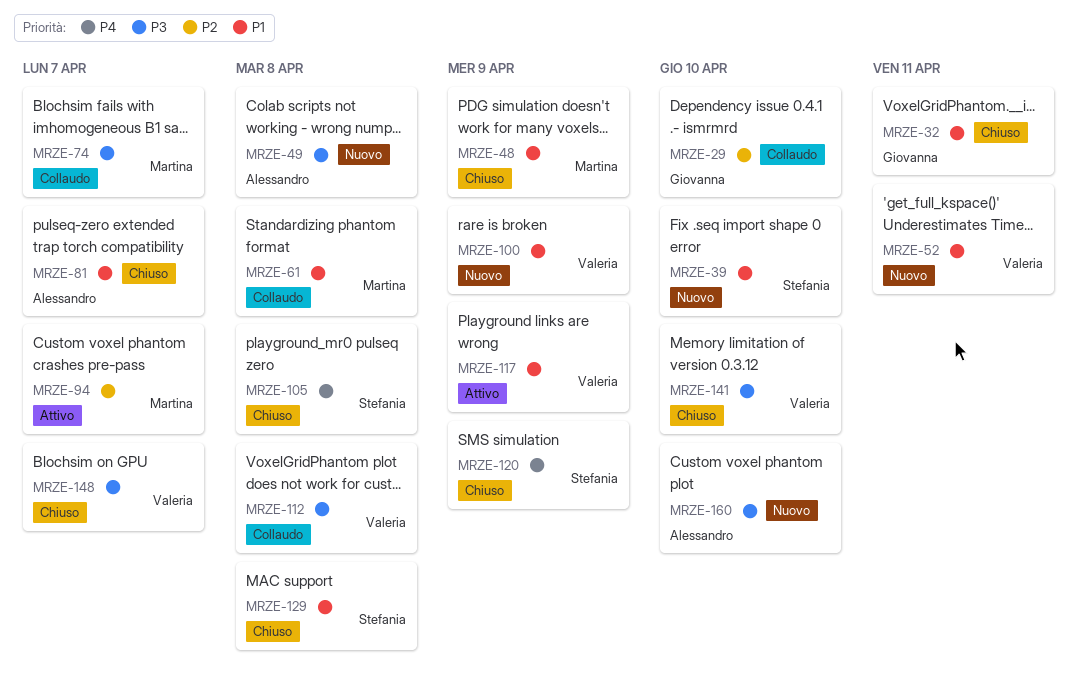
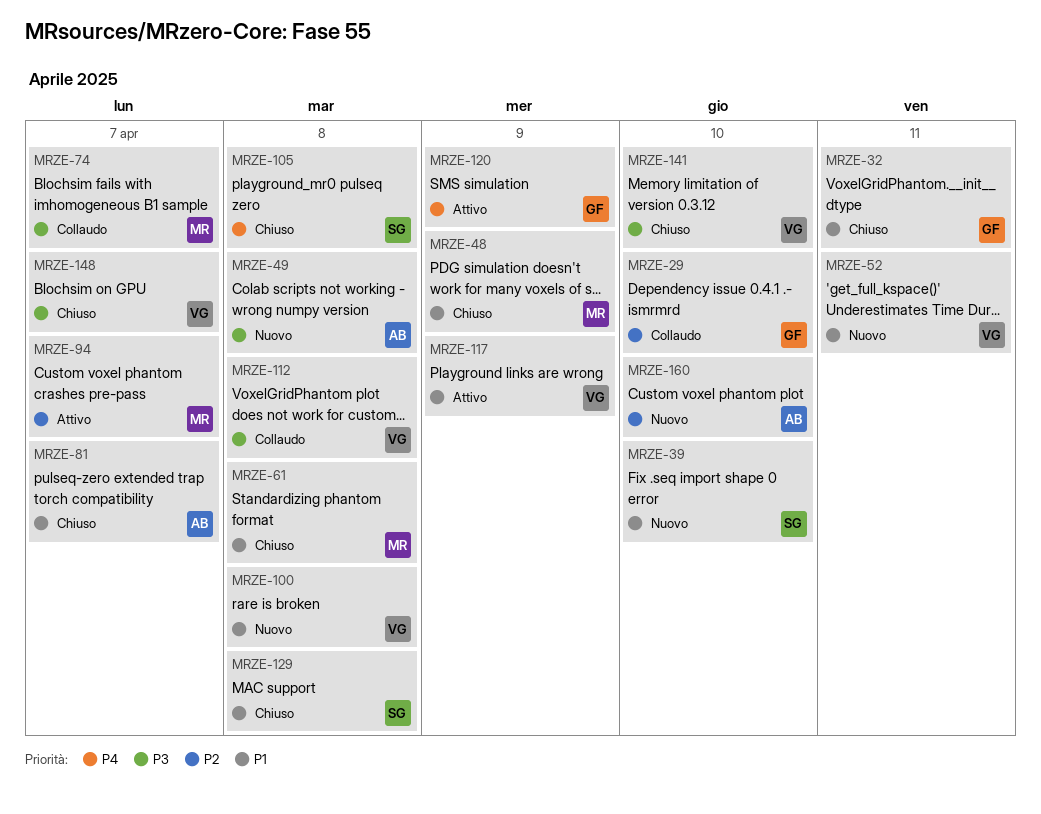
MRZE-61, status: Collaudo -> Chiuso
MRZE-100, due: Apr 9 -> Apr 8
MRZE-120, status: Chiuso -> Attivo
MRZE-120, owner: Stefania -> Giovanna
MRZE-160, priority: P3 -> P2

